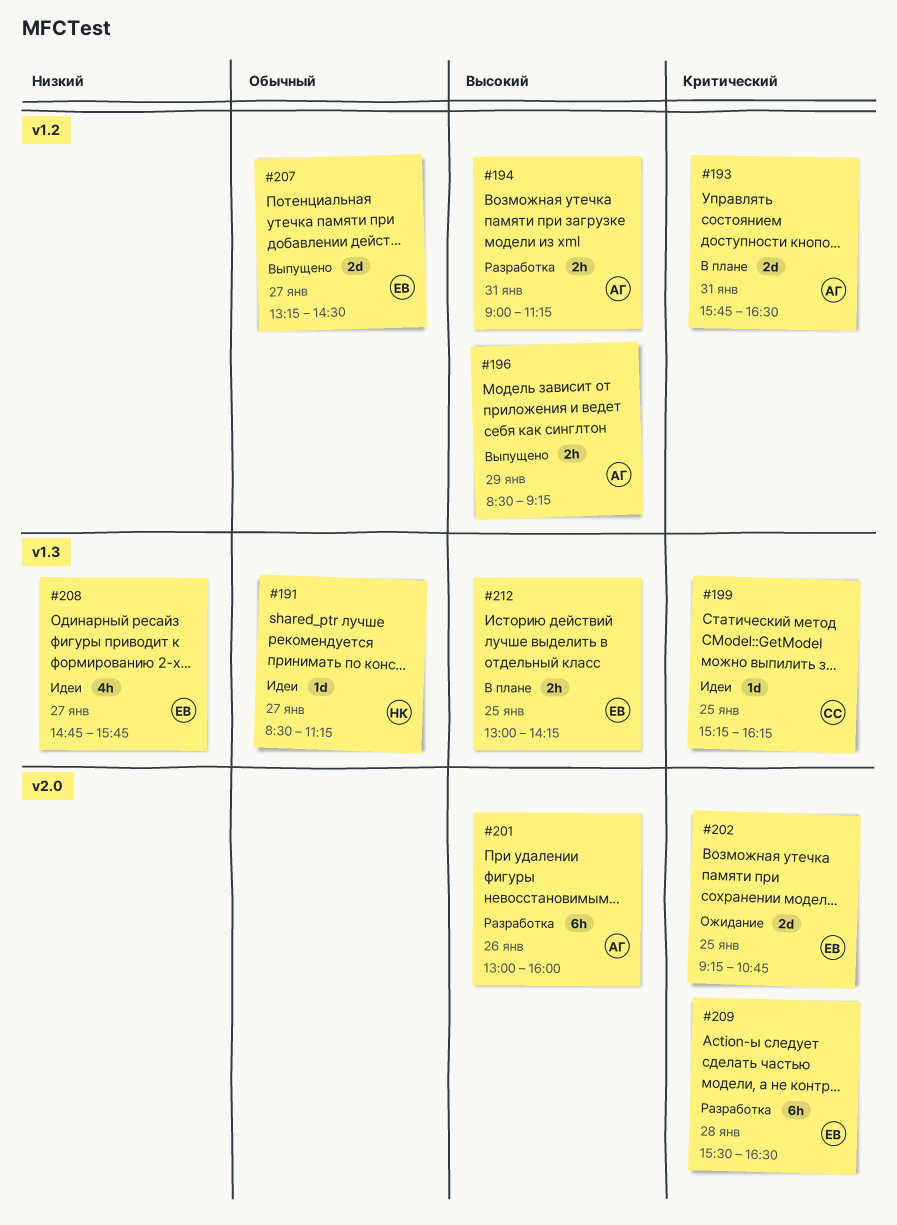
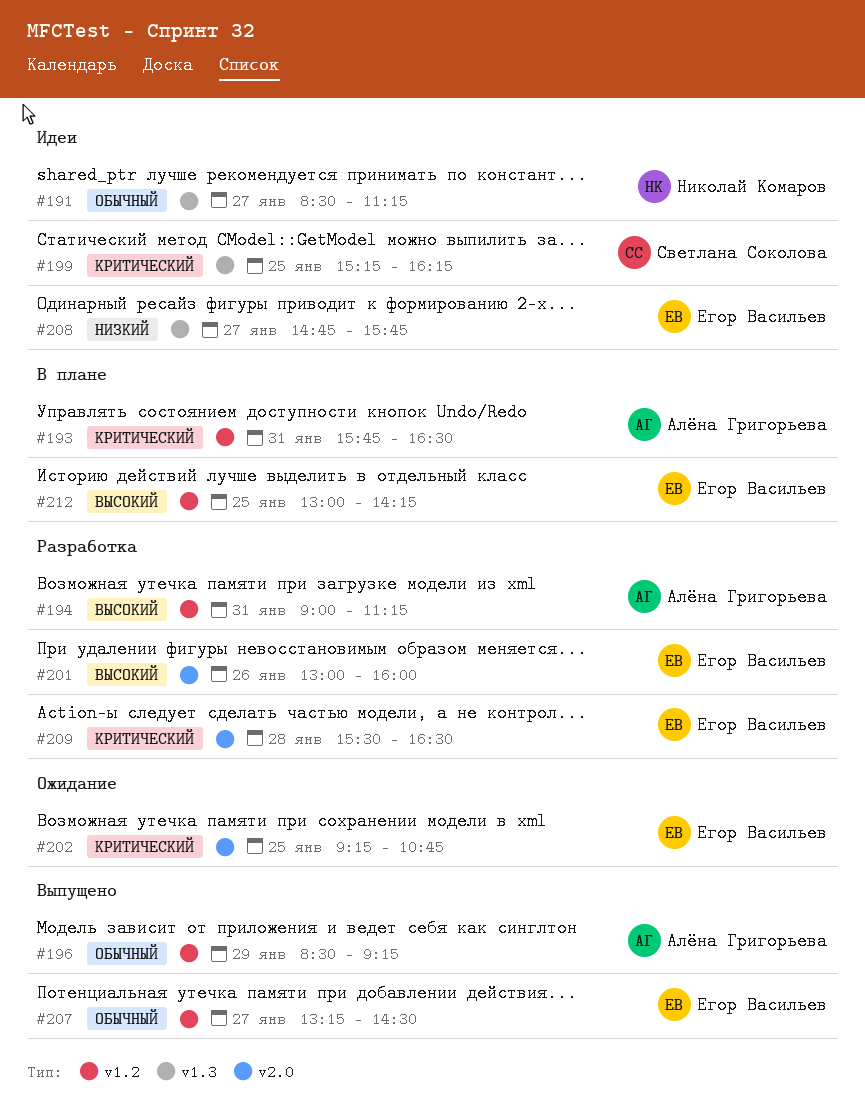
#196, priority: Высокий -> Обычный
#201, owner: Алёна Григорьева -> Егор Васильев
#212, label: v1.3 -> v1.2

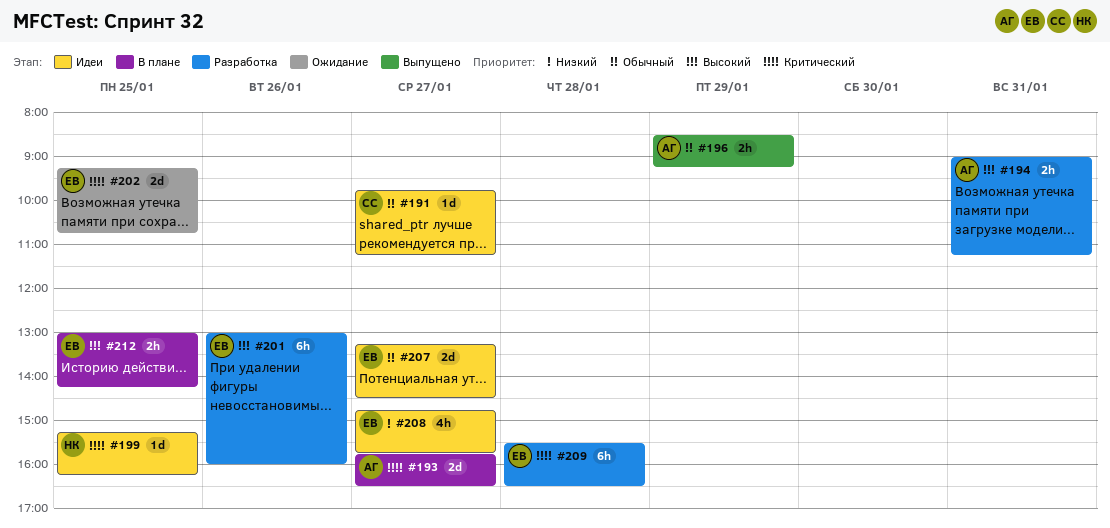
#191, owner: Николай Комаров -> Светлана Соколова
#191, begins: 08:30 -> 09:45
#193, day: Jan 31 -> Jan 27
#199, owner: Светлана Соколова -> Николай Комаров
#207, status: Выпущено -> Идеи

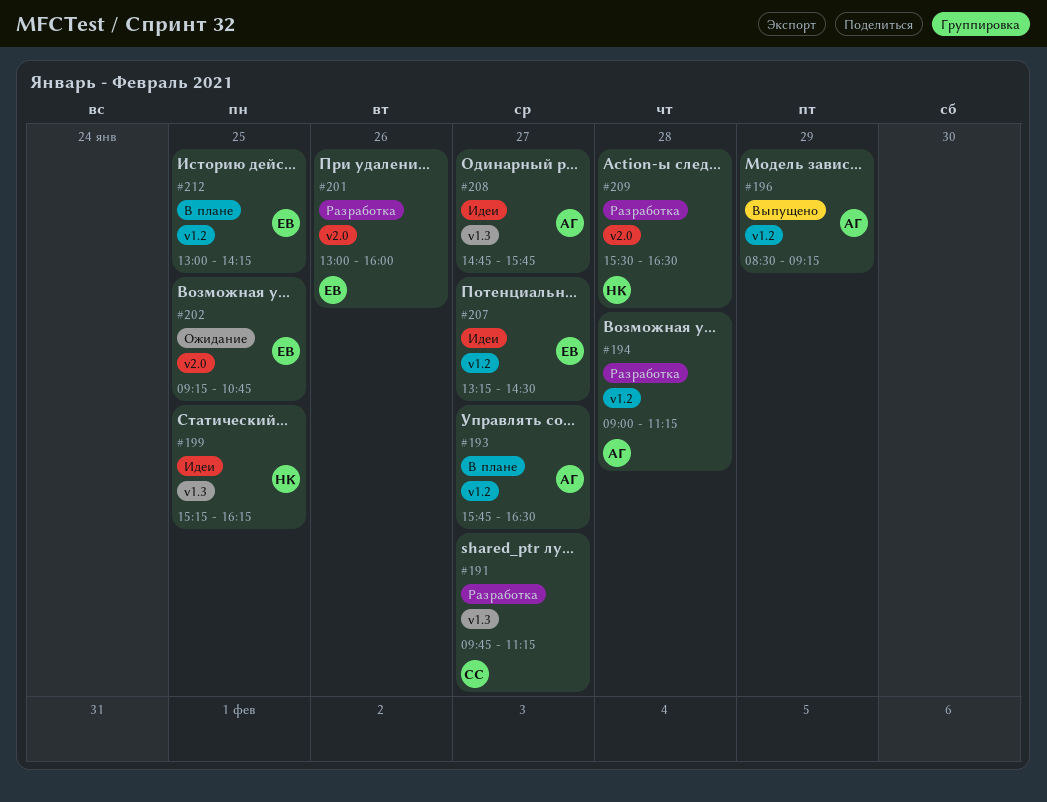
#191, status: Идеи -> Разработка
#194, day: Jan 31 -> Jan 28
#208, owner: ЕВ -> АГ
#209, owner: ЕВ -> НК

